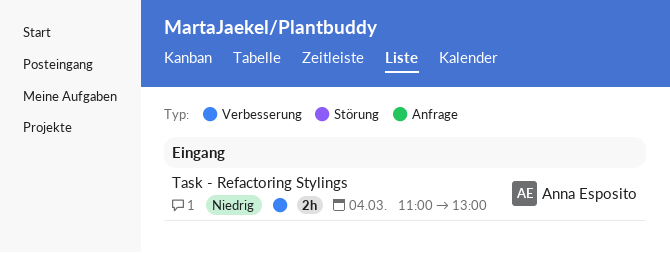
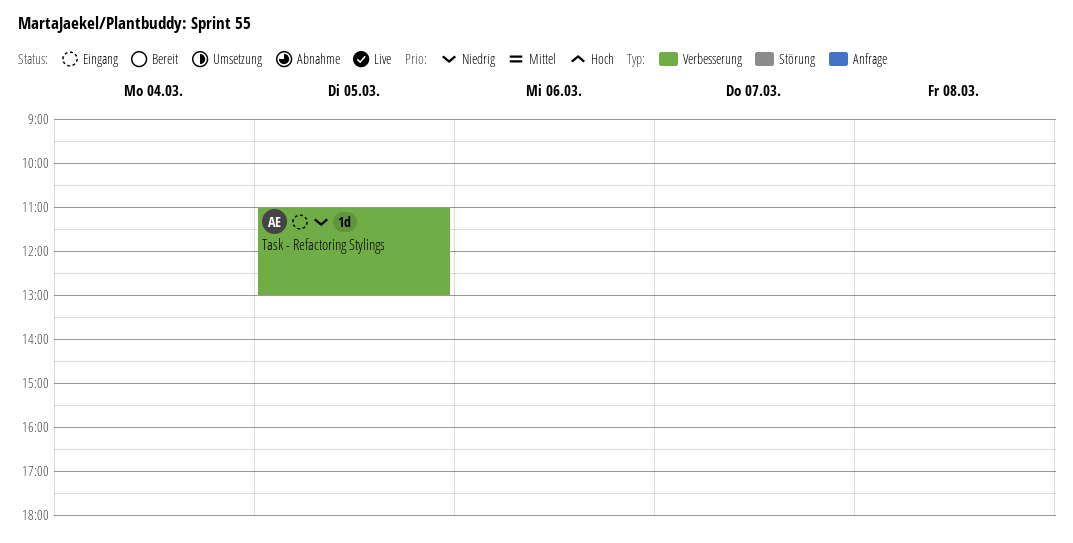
Task - Refactoring Stylings, estimate: 2h -> 1d
Task - Refactoring Stylings, day: Mar 4 -> Mar 5

